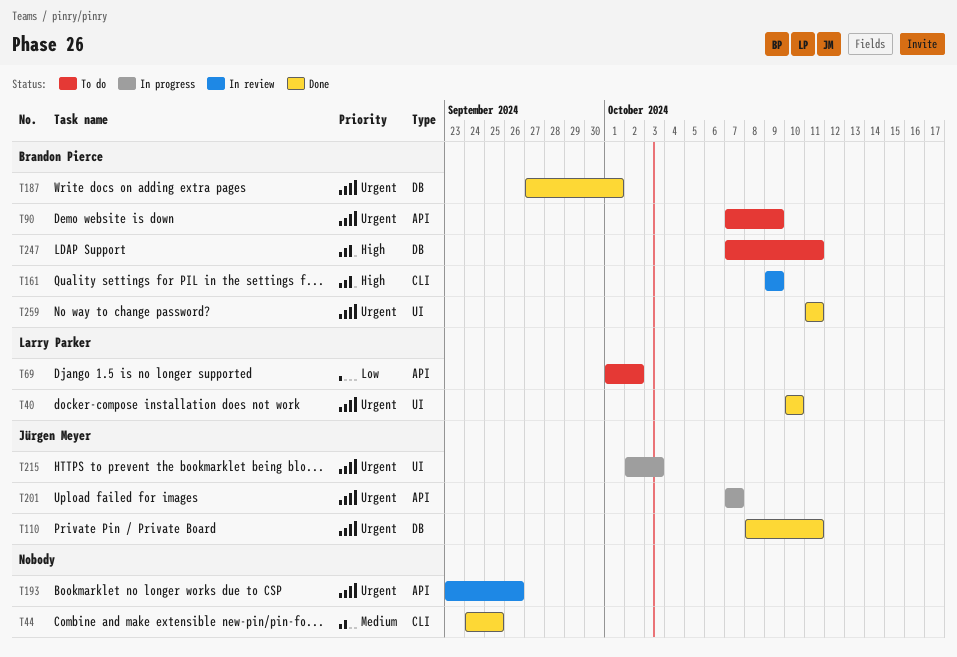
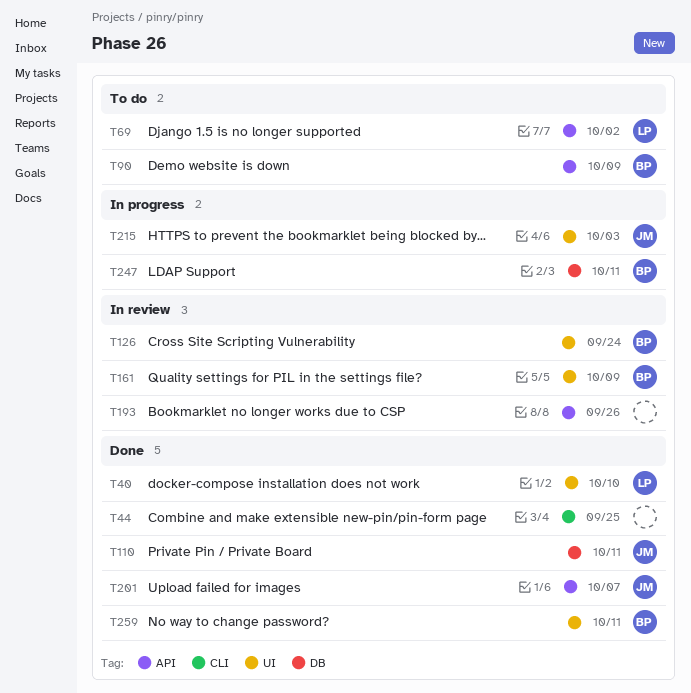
T126: none -> present
T161, label: CLI -> UI
T187: present -> none
T201, status: In progress -> Done
T247, status: To do -> In progress

